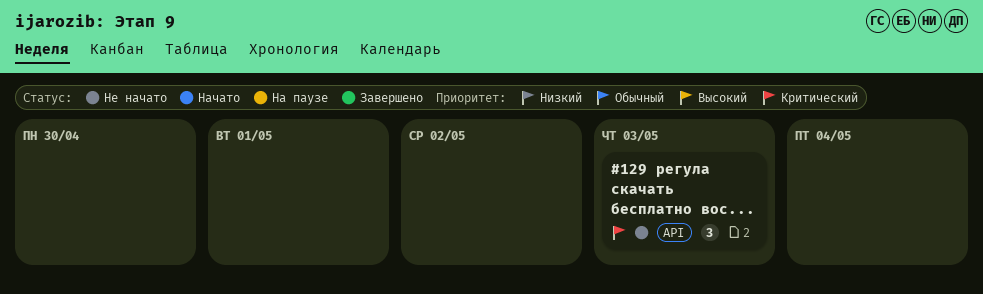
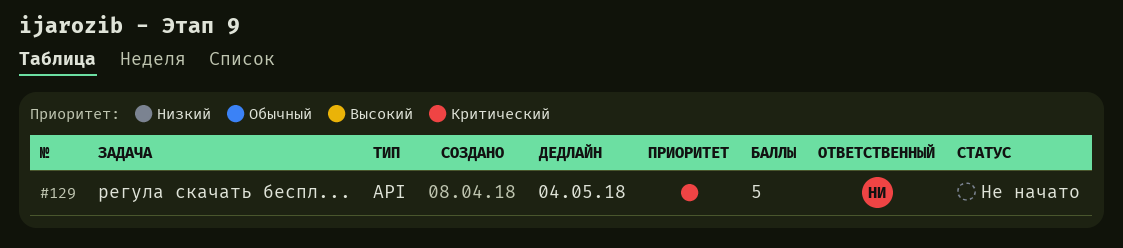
#129, estimate: 3 -> 5
#129, due: May 3 -> May 4

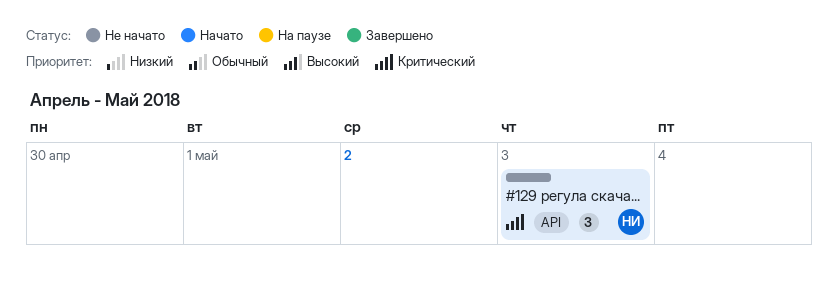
#129, estimate: 5 -> 3
#129, due: May 4 -> May 3

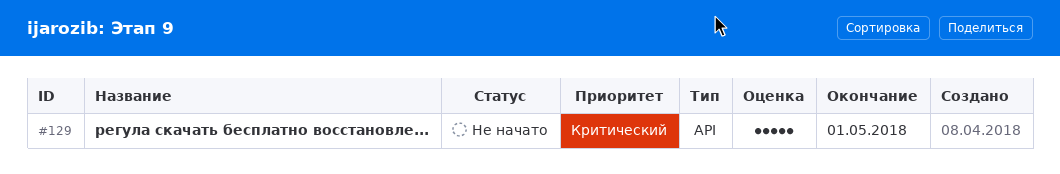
#129, estimate: 3 -> 5
#129, due: May 3 -> May 1

